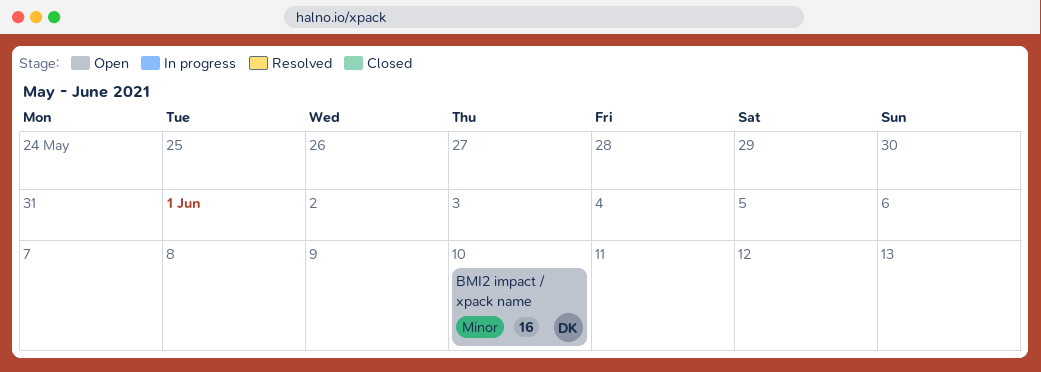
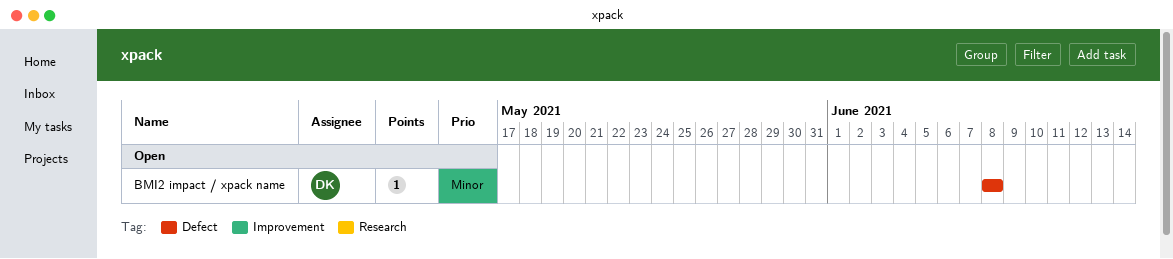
BMI2 impact / xpack name, estimate: 16 -> 1
BMI2 impact / xpack name, due: Jun 10 -> Jun 8

